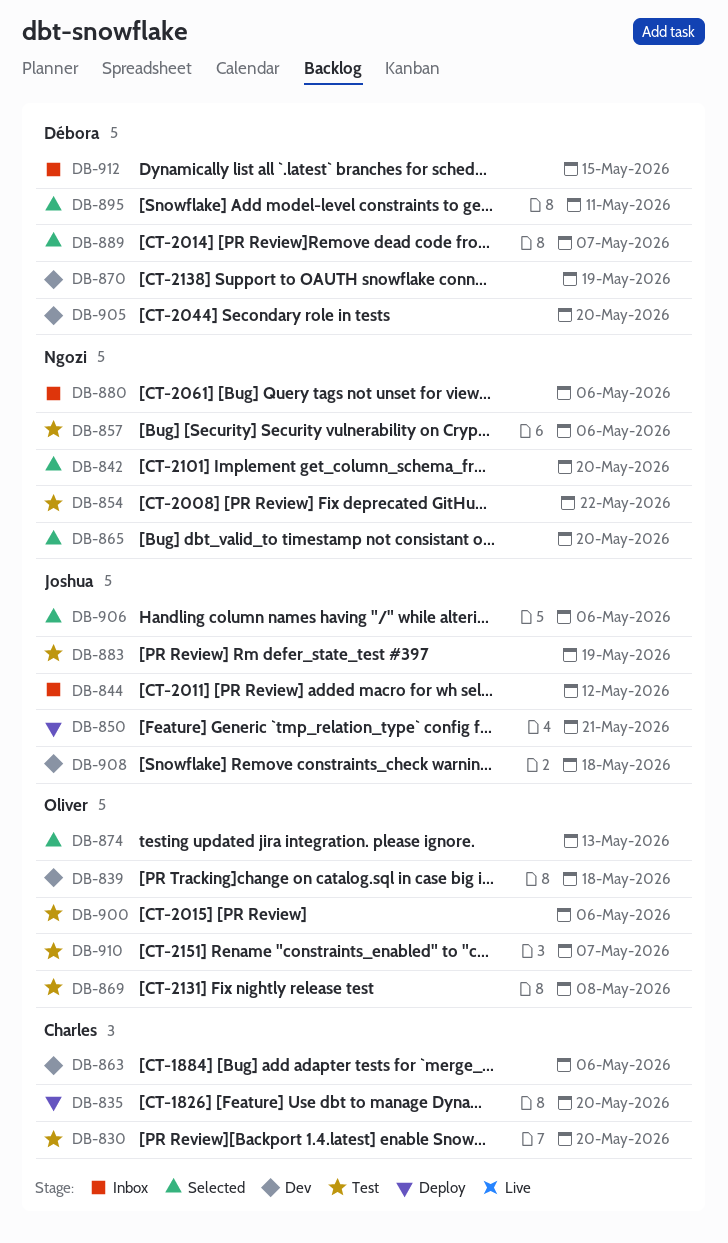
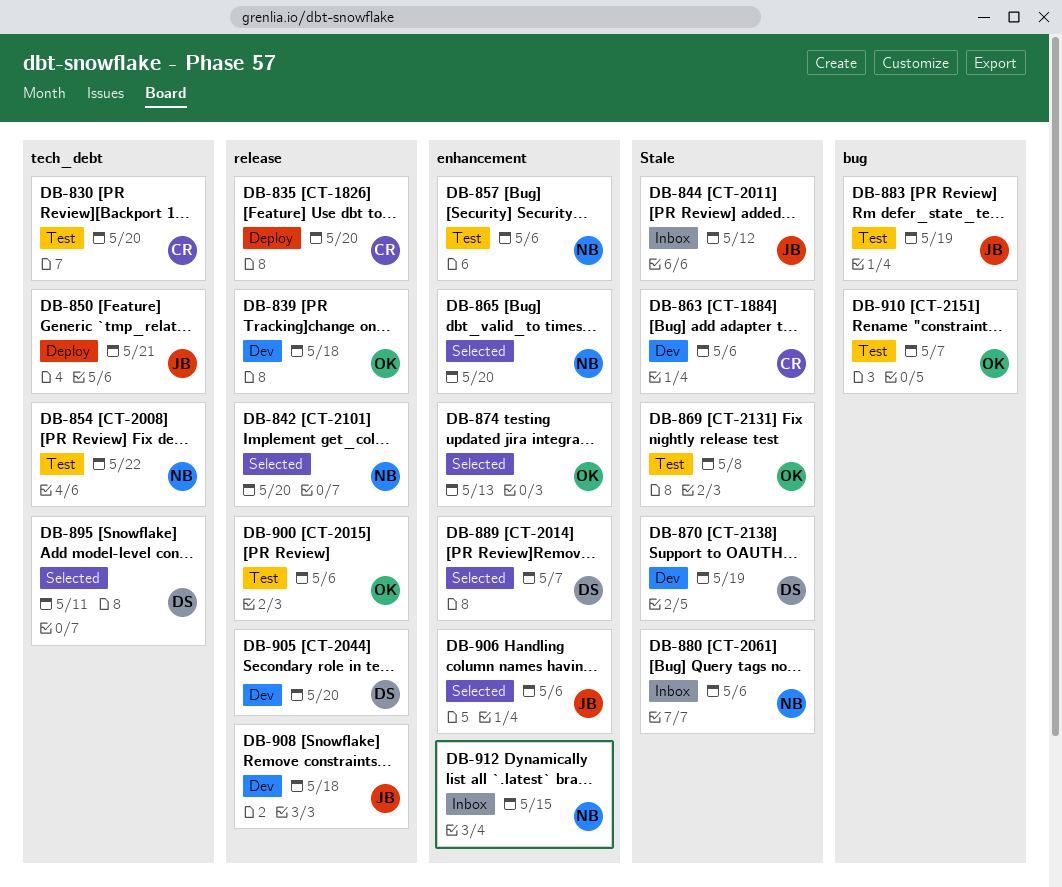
DB-912, owner: Débora -> Ngozi

